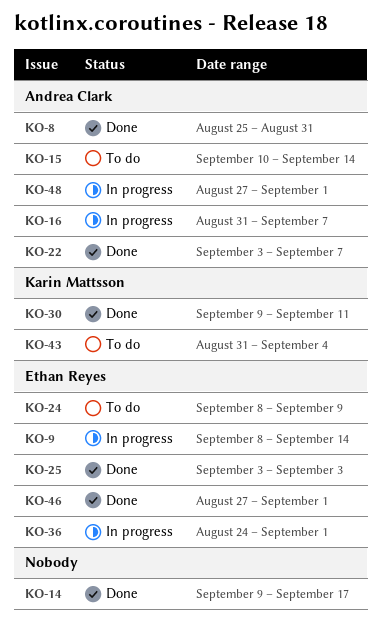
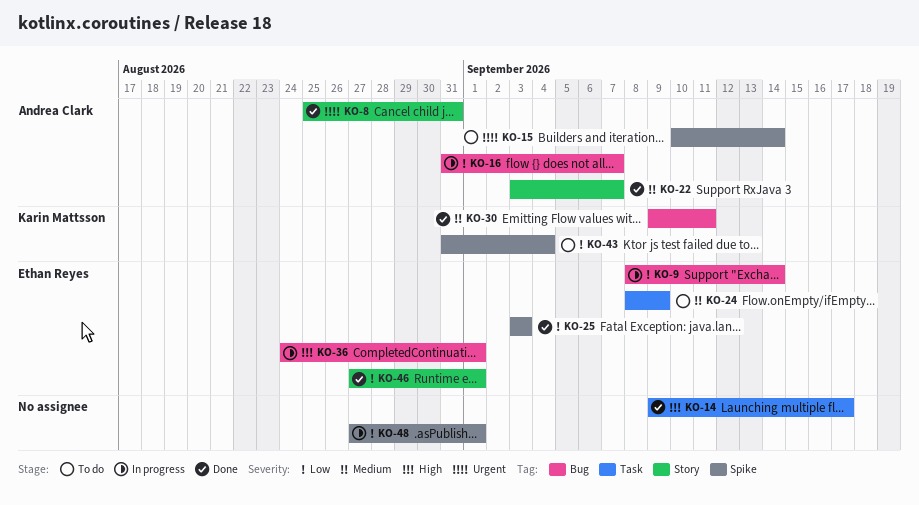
KO-48, owner: Andrea Clark -> none

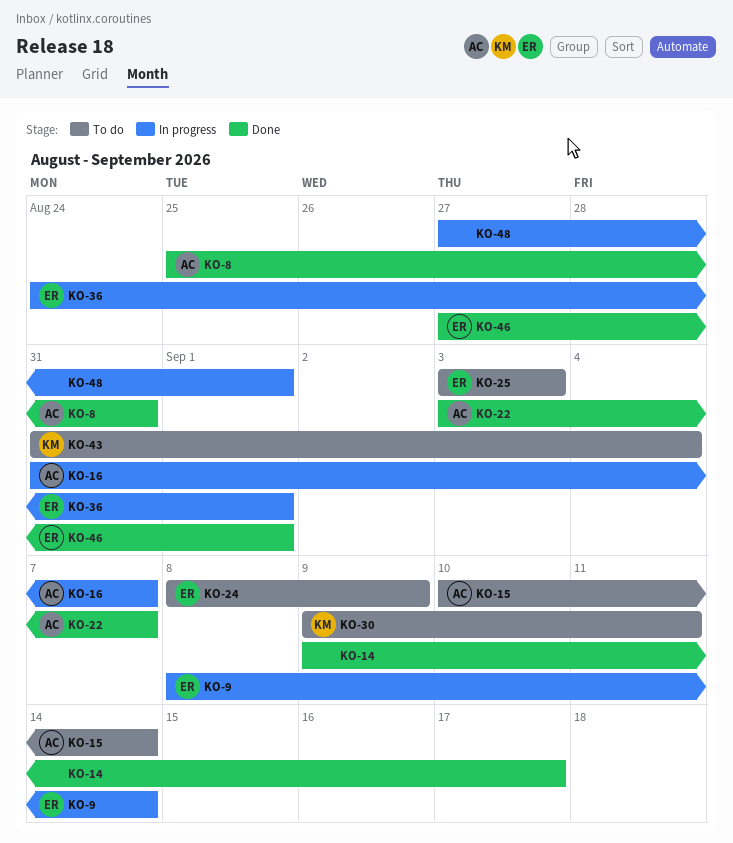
KO-25, status: Done -> To do
KO-30, status: Done -> To do

